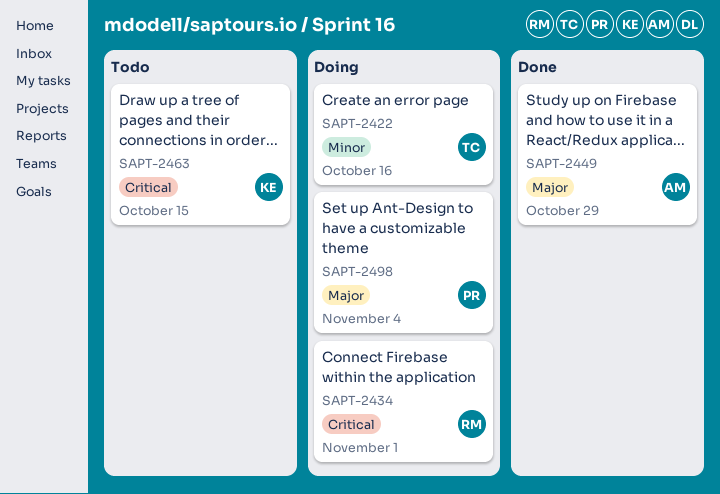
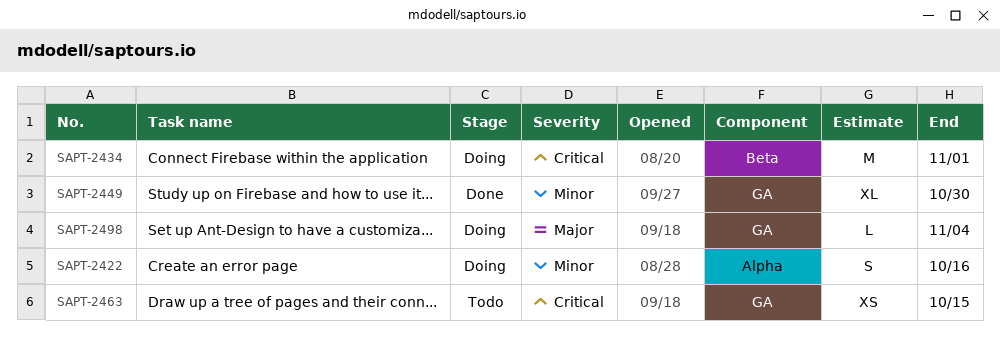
SAPT-2449, priority: Major -> Minor
SAPT-2449, due: Oct 29 -> Oct 30

